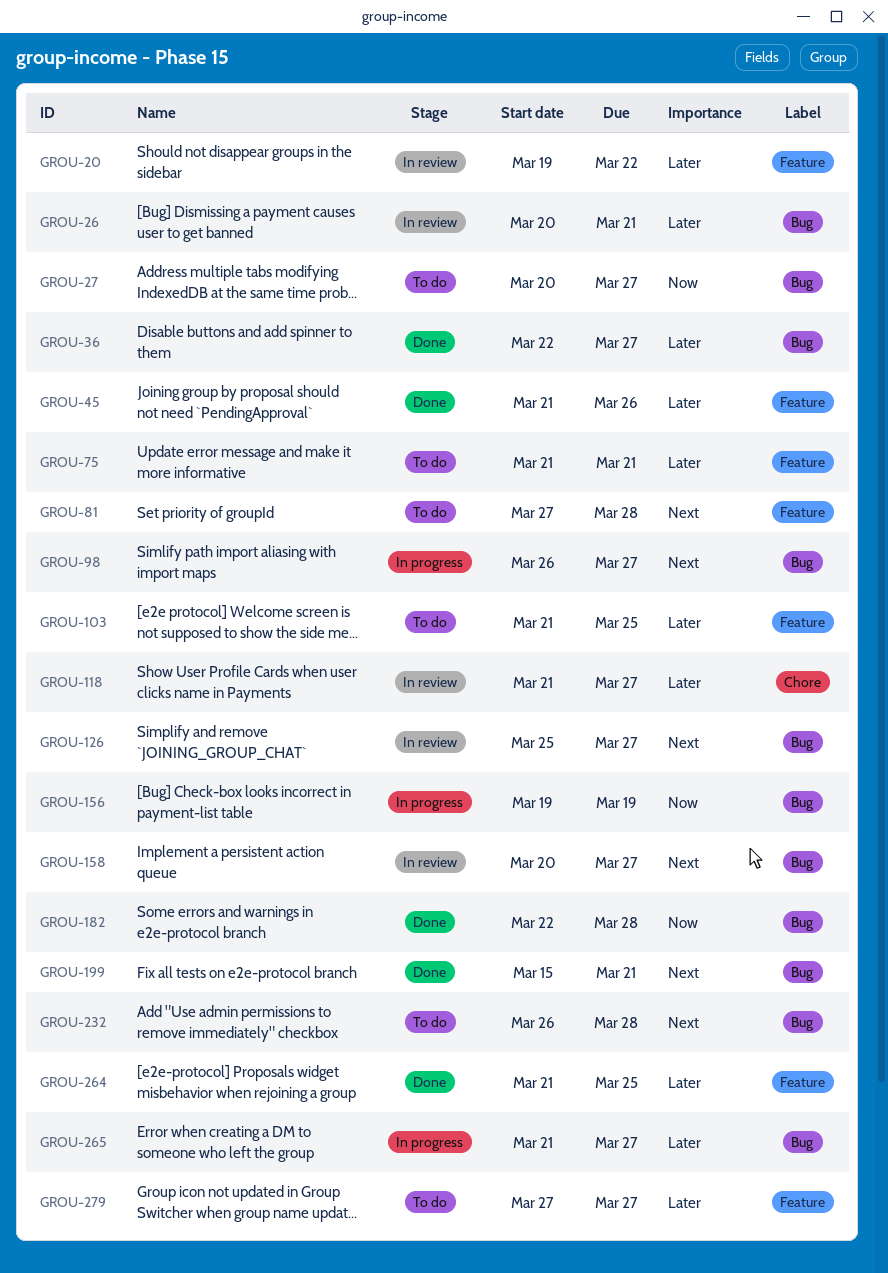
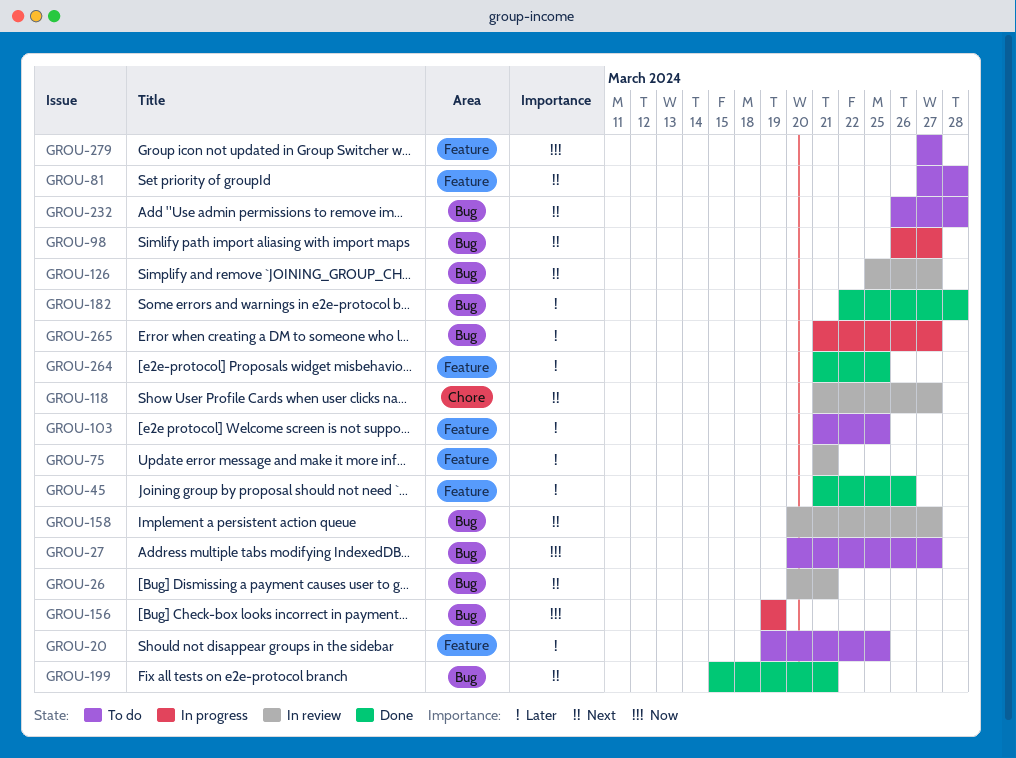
GROU-20, status: In review -> To do
GROU-20, due: Mar 22 -> Mar 25
GROU-26, priority: Later -> Next
GROU-36: present -> none
GROU-75, status: To do -> In review
GROU-118, priority: Later -> Next
GROU-182, priority: Now -> Later
GROU-279, priority: Later -> Now

